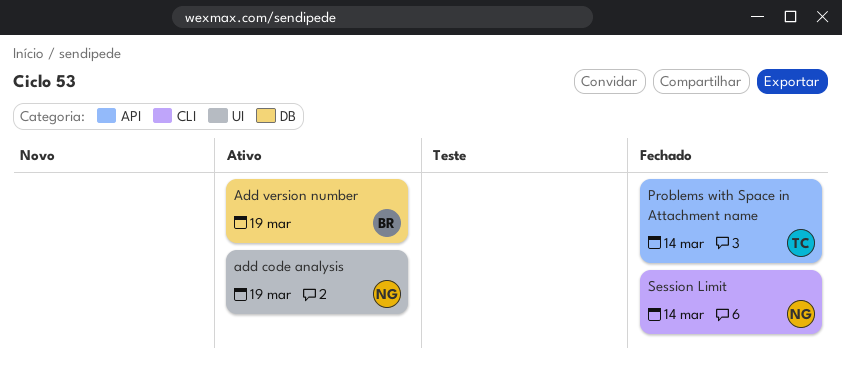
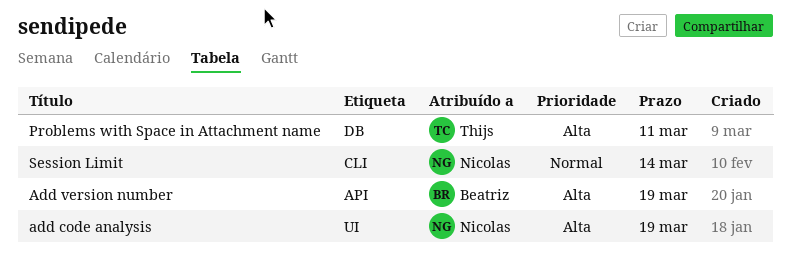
Add version number, label: DB -> API
Problems with Space in Attachment name, label: API -> DB
Problems with Space in Attachment name, due: Mar 14 -> Mar 11

